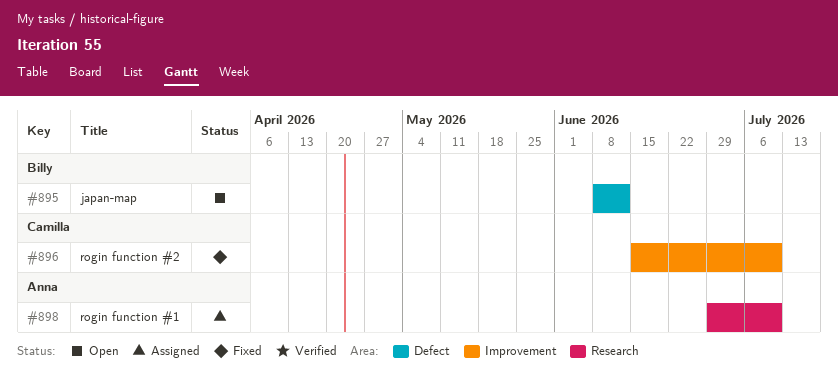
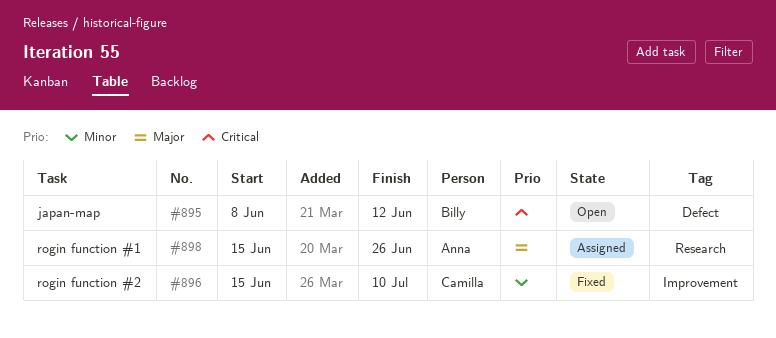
#898, start: Jun 29 -> Jun 15
#898, due: Jul 10 -> Jun 26

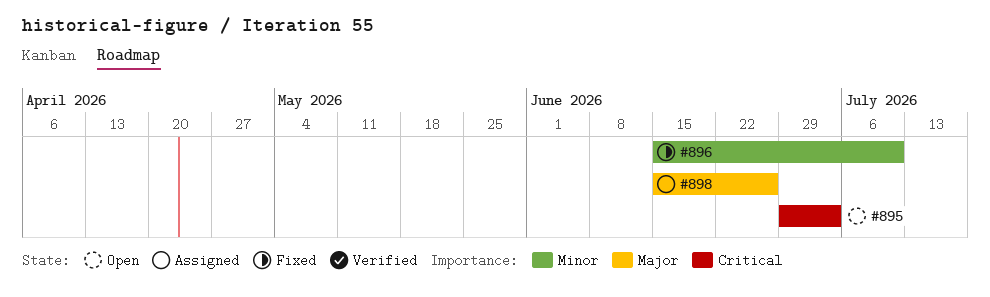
#895, start: Jun 8 -> Jun 29
#895, due: Jun 12 -> Jul 3

